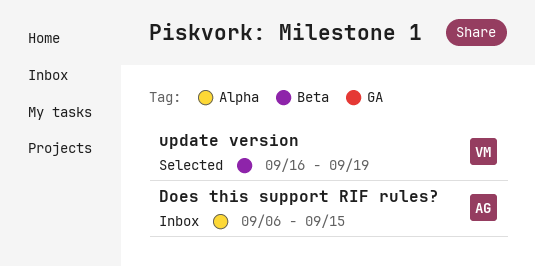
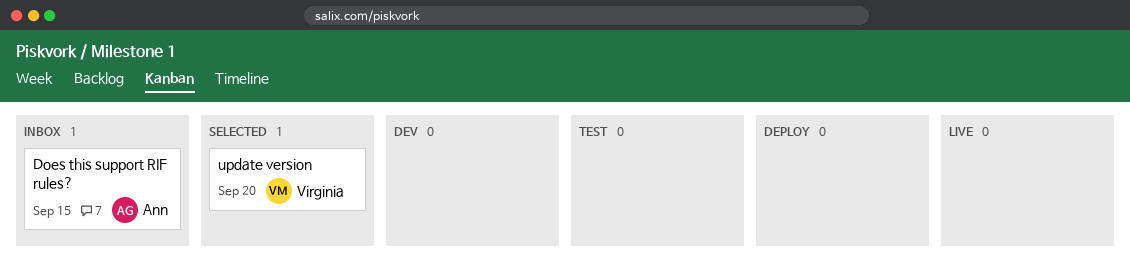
update version, due: Sep 19 -> Sep 20

